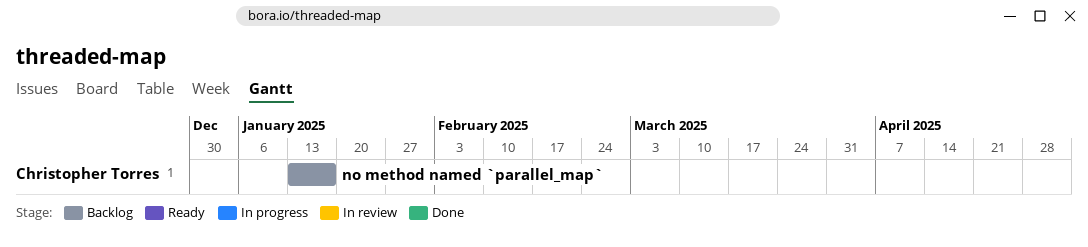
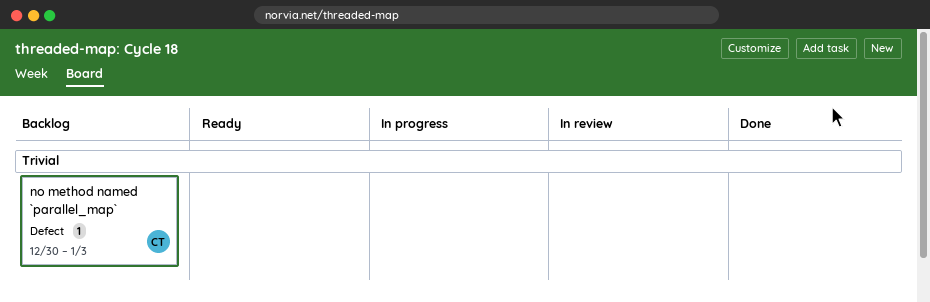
no method named `parallel_map`, start: Jan 13 -> Dec 30
no method named `parallel_map`, due: Jan 17 -> Jan 3

